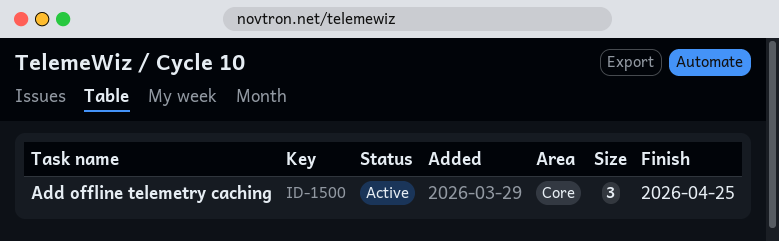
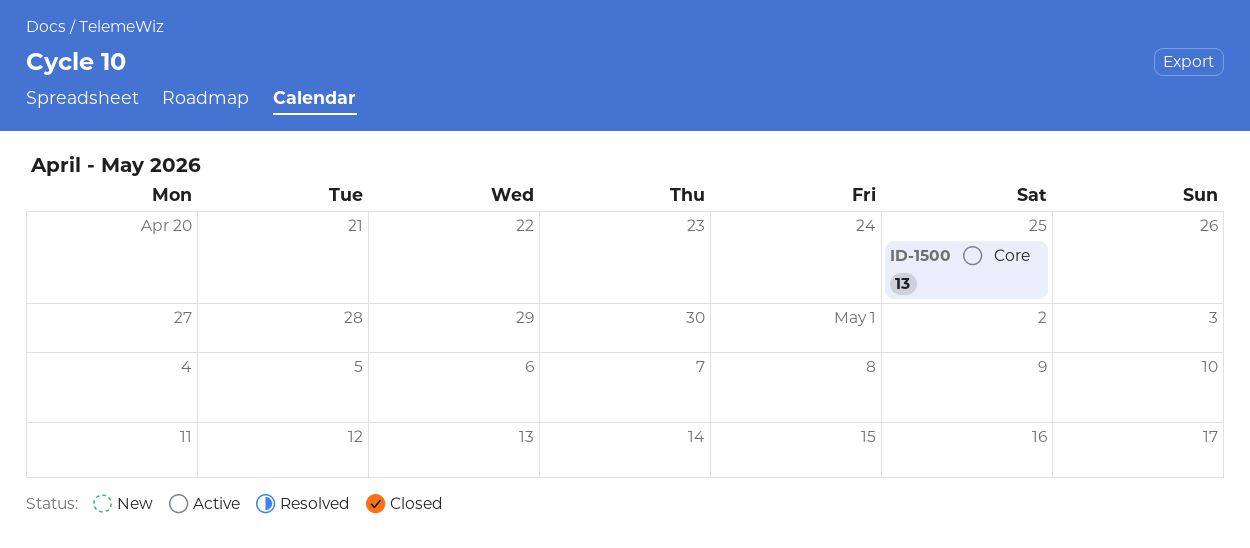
ID-1500, estimate: 3 -> 13

